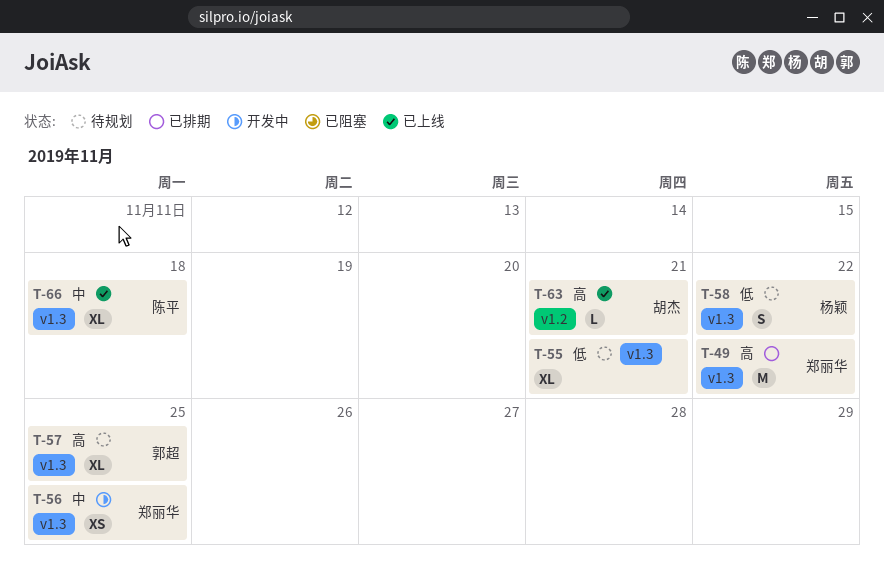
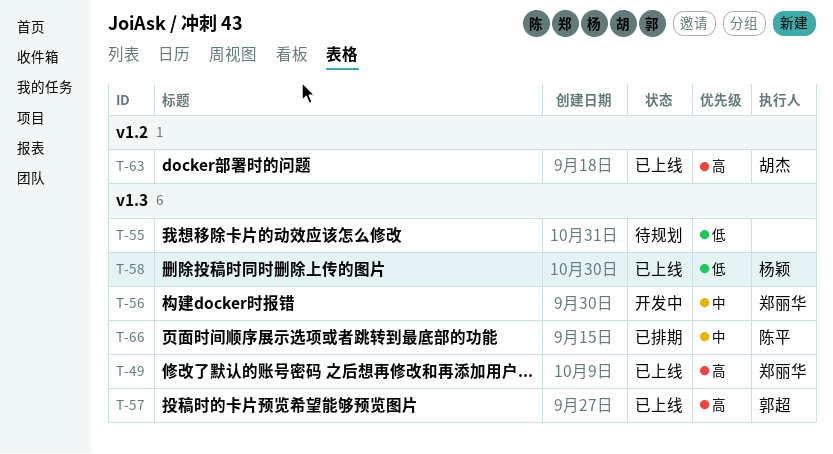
T-49, status: 已排期 -> 已上线
T-57, status: 待规划 -> 已上线
T-58, status: 待规划 -> 已上线
T-66, status: 已上线 -> 已排期

